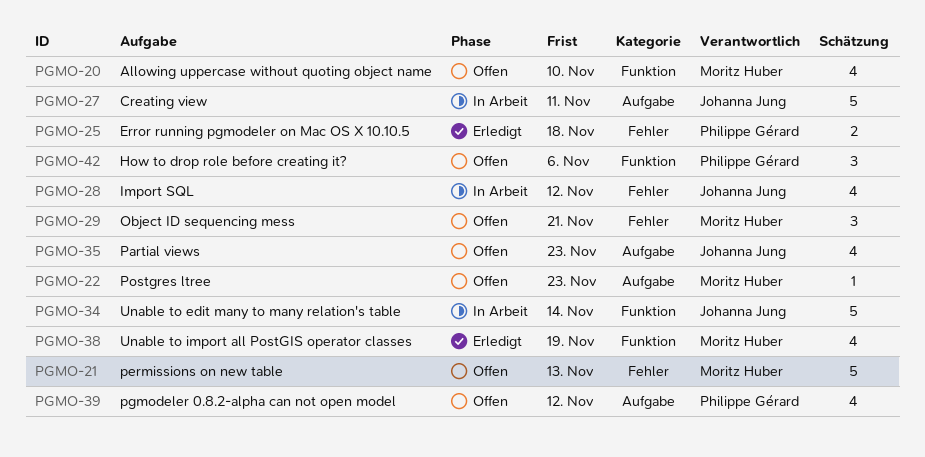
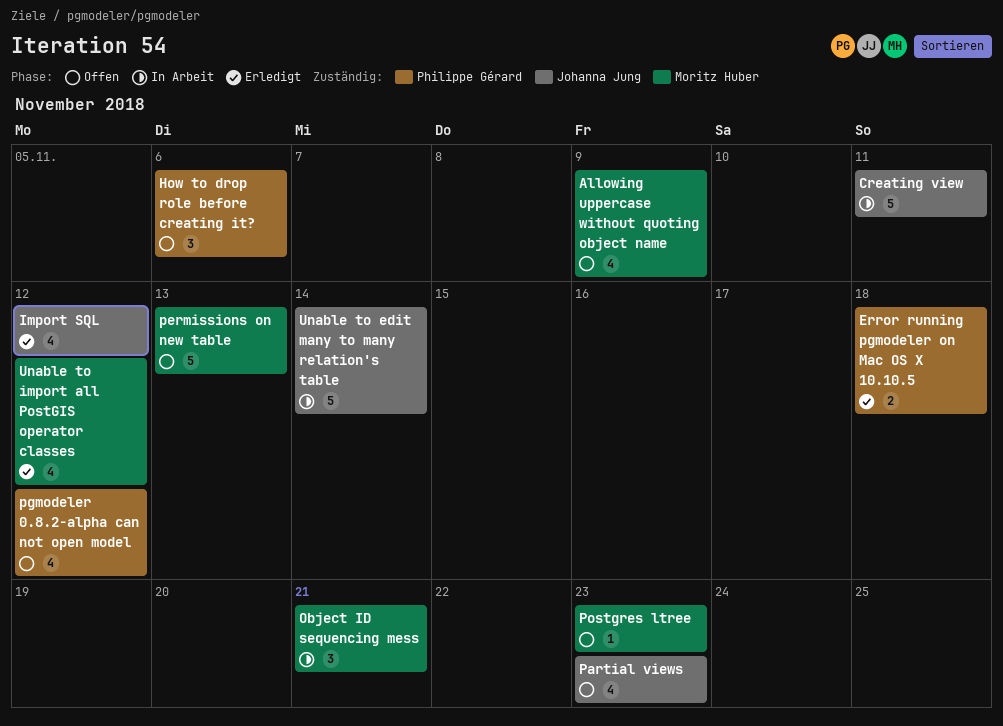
Allowing uppercase without quoting object name, due: Nov 10 -> Nov 9
Import SQL, status: In Arbeit -> Erledigt
Object ID sequencing mess, status: Offen -> In Arbeit
Unable to import all PostGIS operator classes, due: Nov 19 -> Nov 12

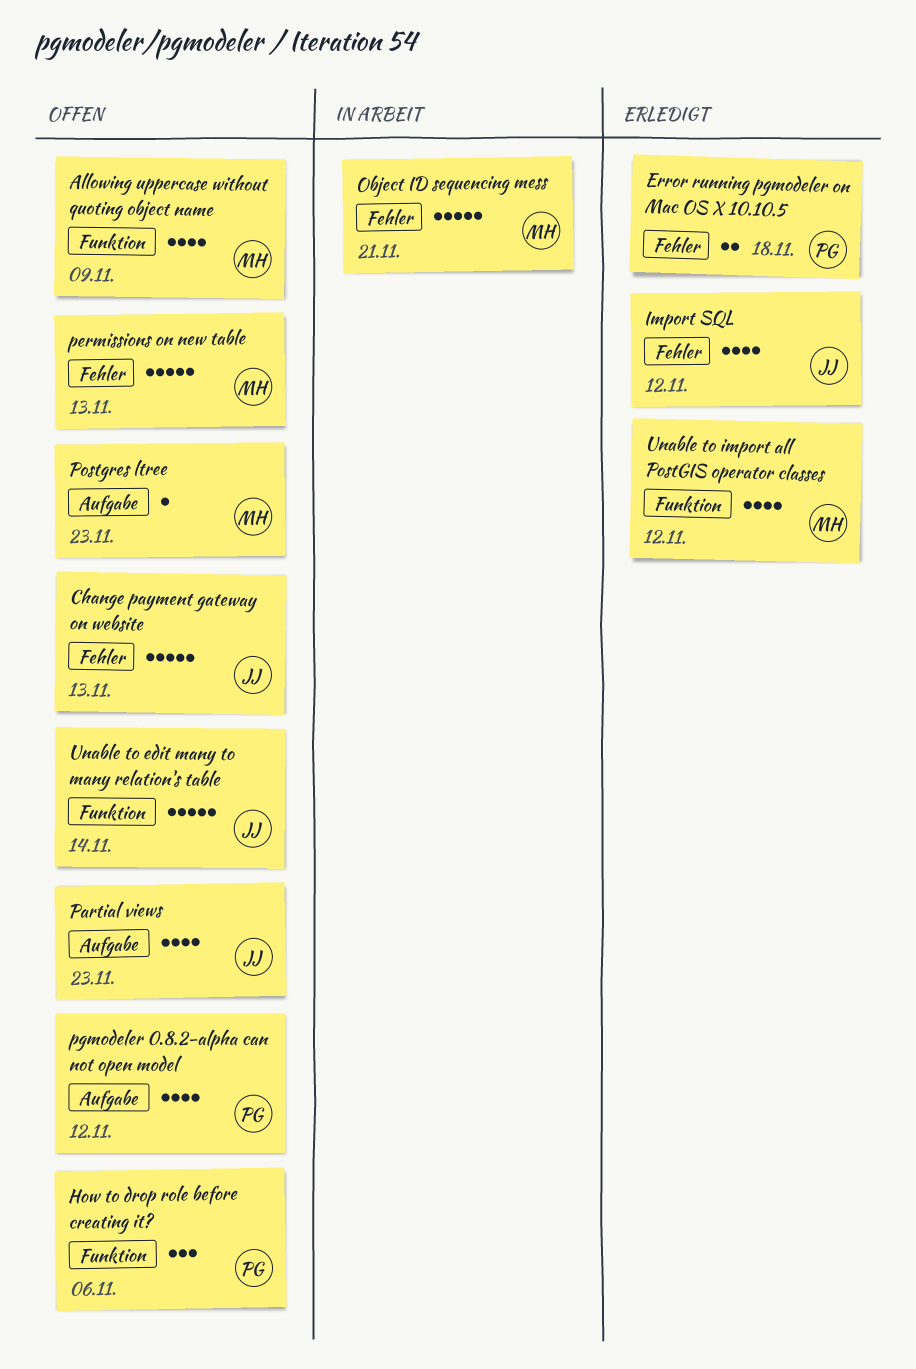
Change payment gateway on website: none -> present
Creating view: present -> none
Object ID sequencing mess, estimate: 3 -> 5
Unable to edit many to many relation's table, status: In Arbeit -> Offen

